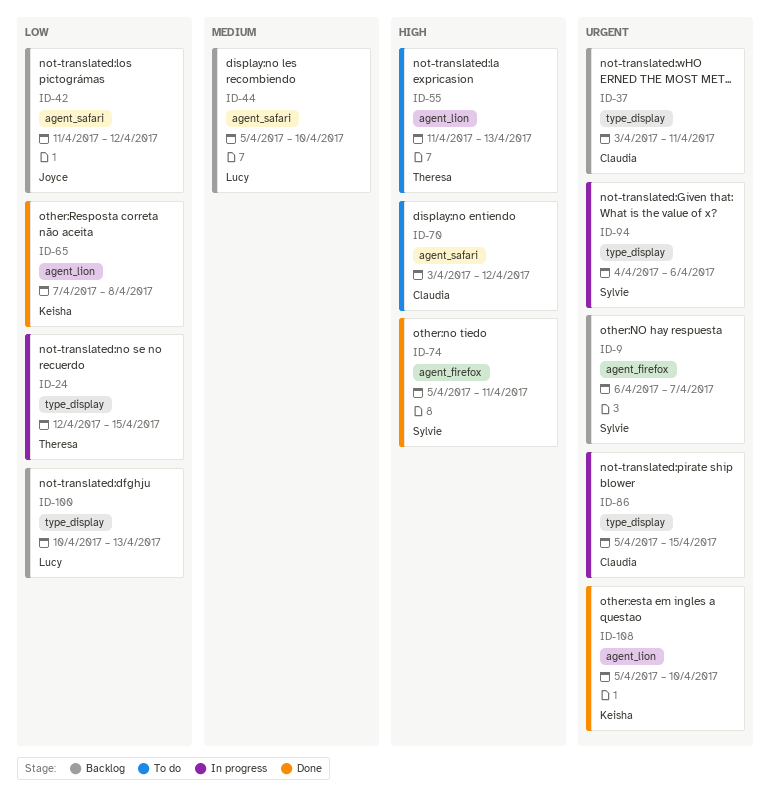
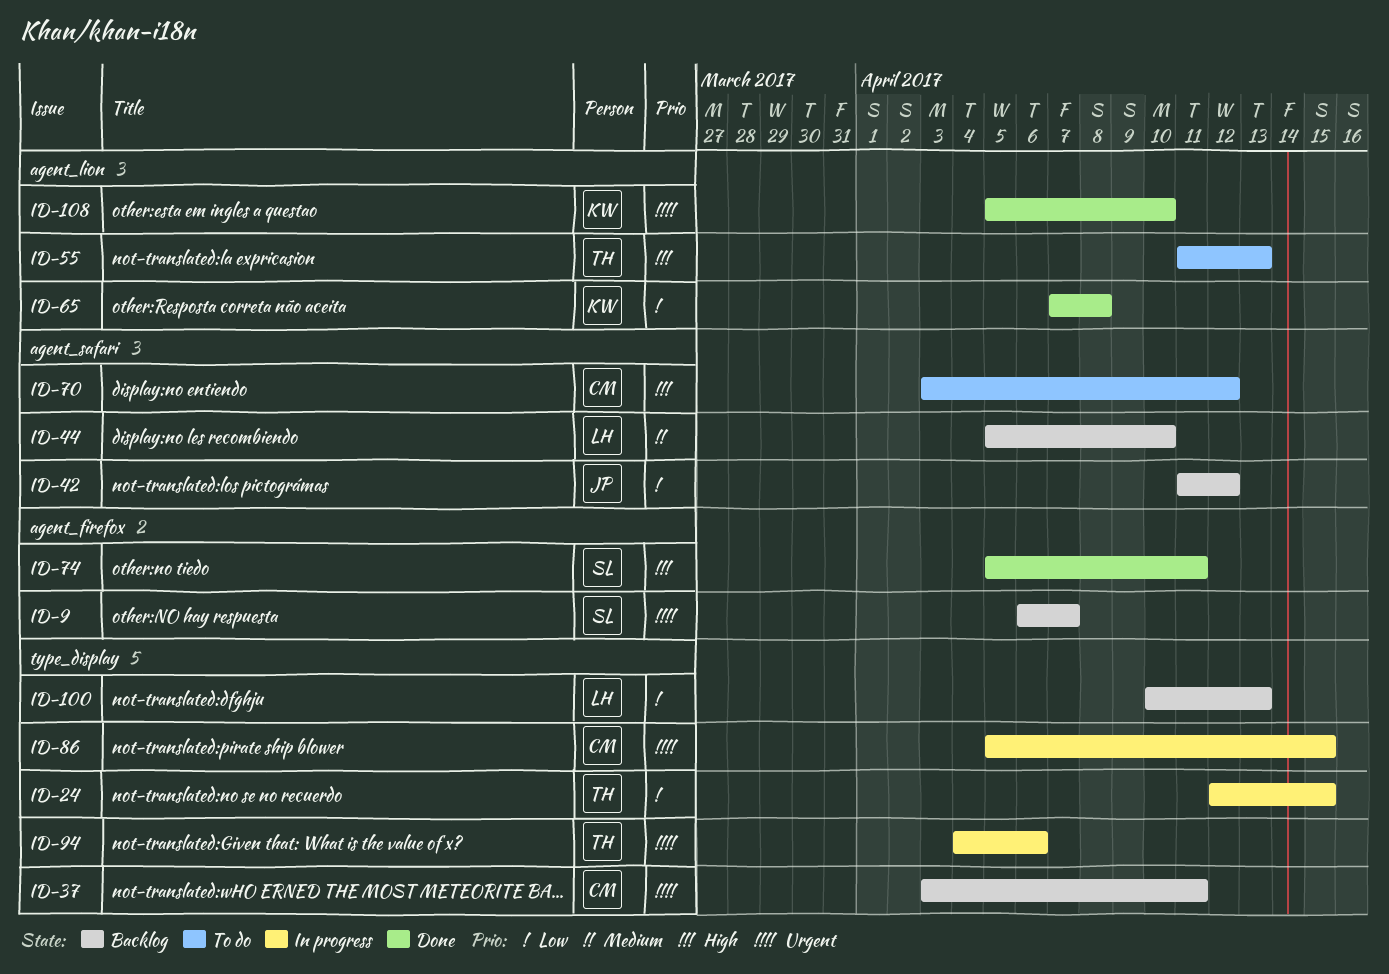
ID-94, owner: Sylvie -> Theresa

